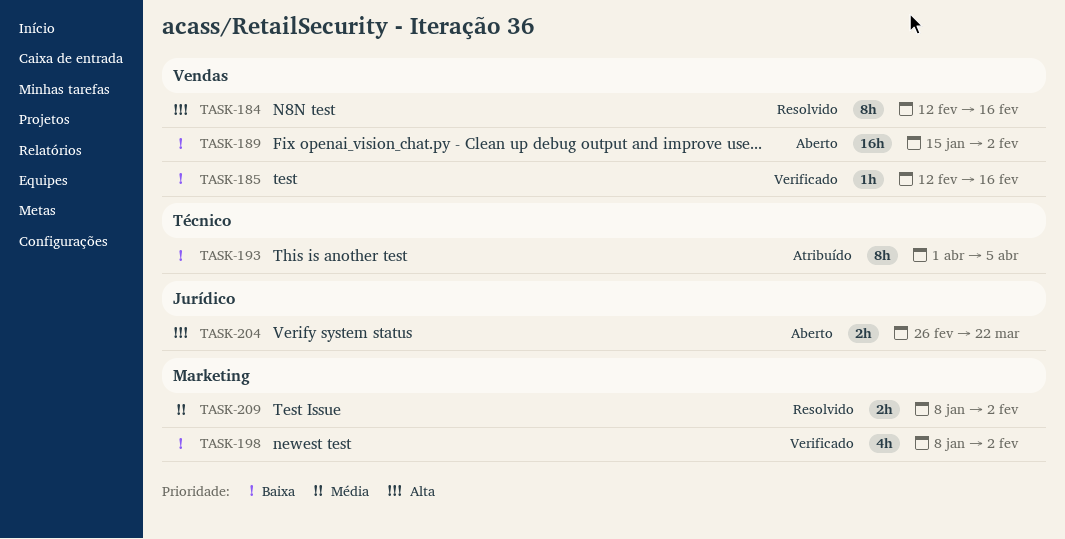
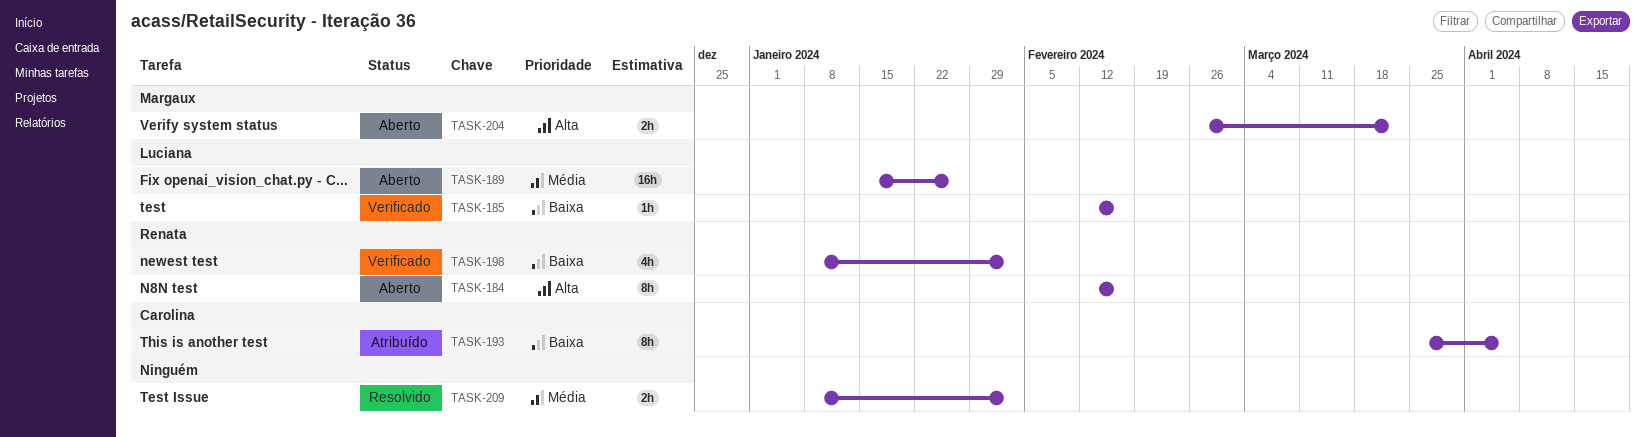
TASK-184, status: Resolvido -> Aberto
TASK-189, priority: Baixa -> Média
TASK-189, due: Feb 2 -> Jan 26
TASK-193, start: Apr 1 -> Mar 25

